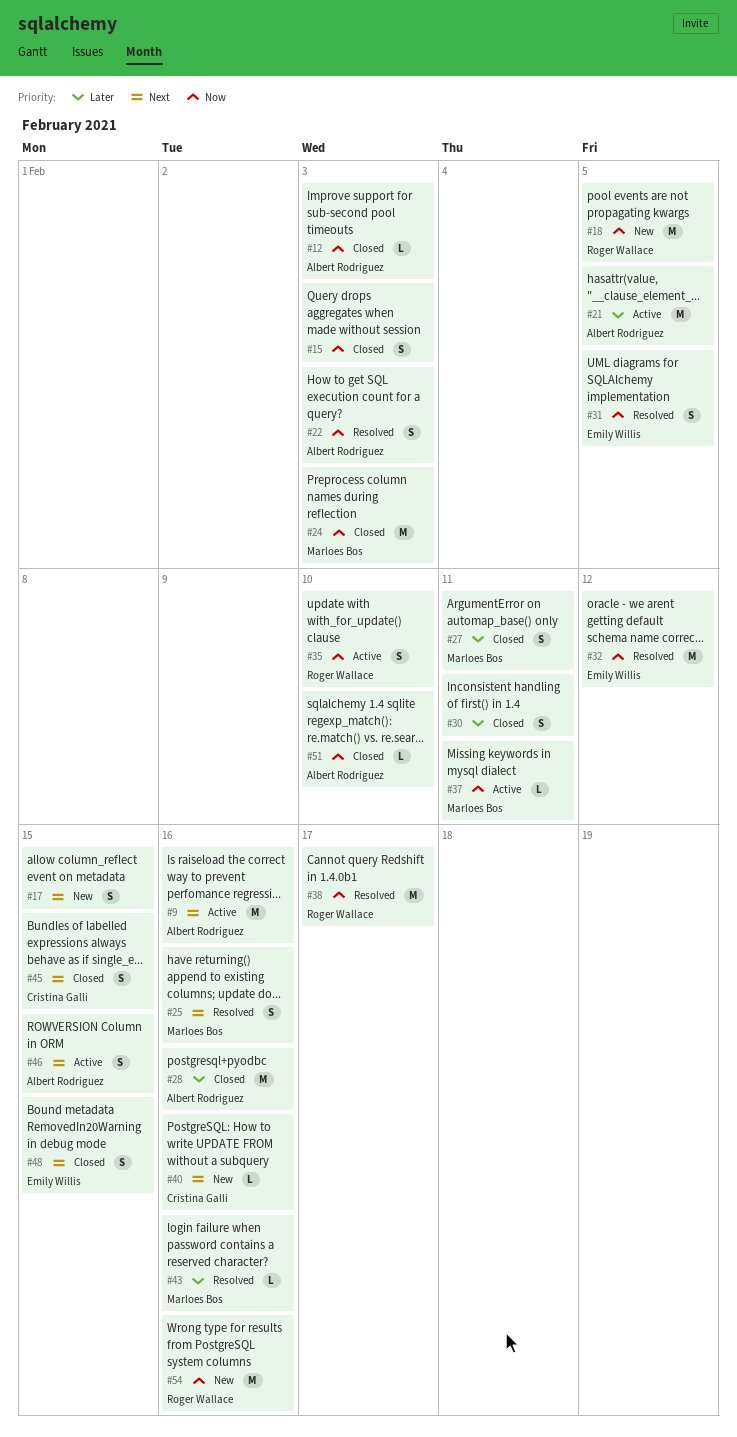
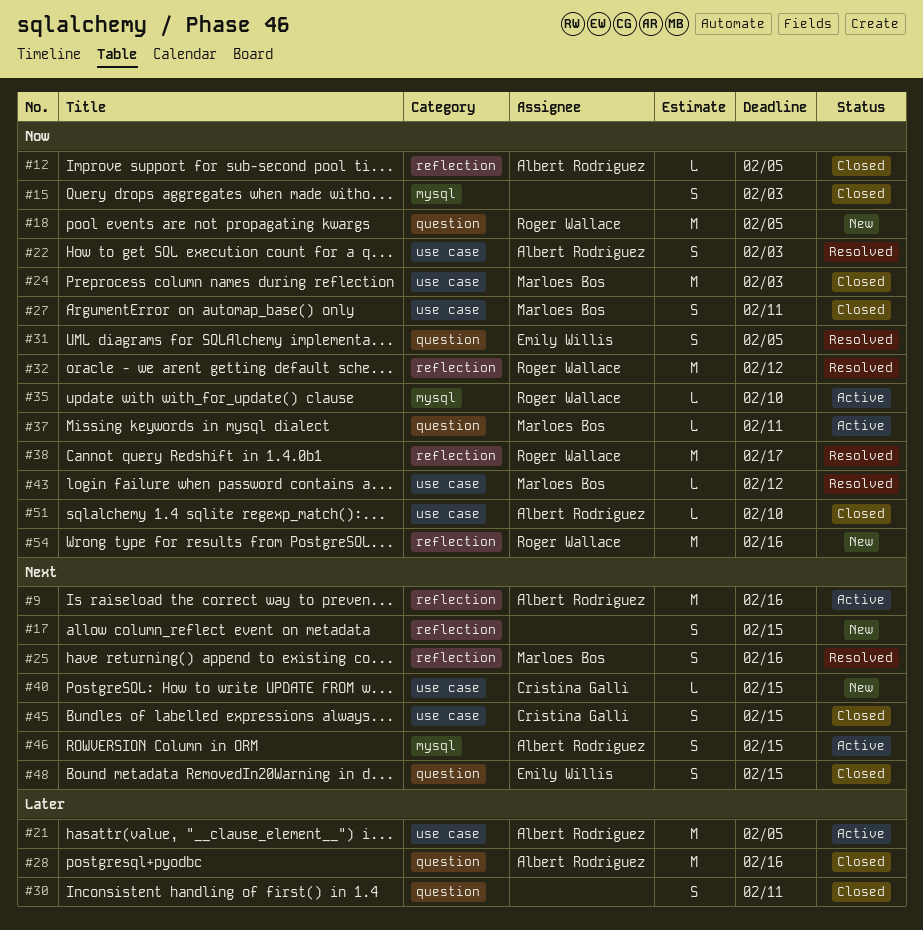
#12, due: Feb 3 -> Feb 5
#27, priority: Later -> Now
#32, owner: Emily Willis -> Roger Wallace
#35, estimate: S -> L
#40, due: Feb 16 -> Feb 15
#43, priority: Later -> Now
#43, due: Feb 16 -> Feb 12

